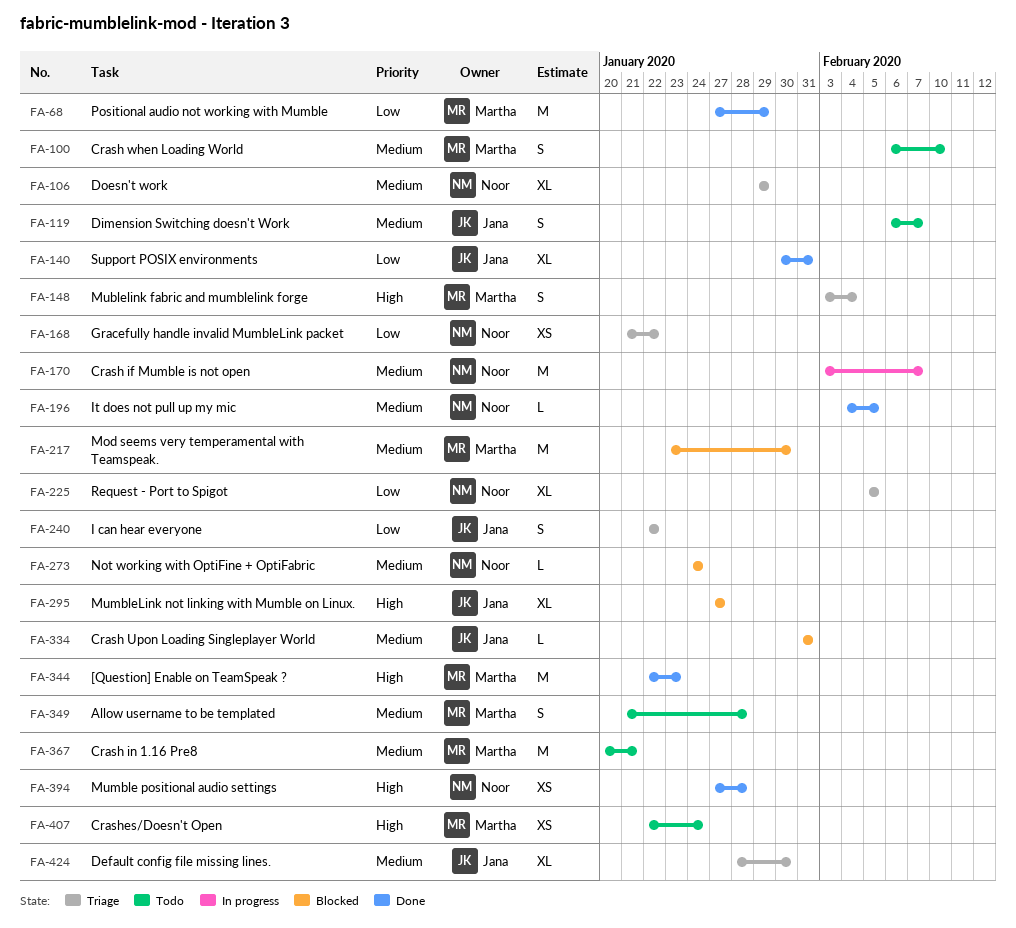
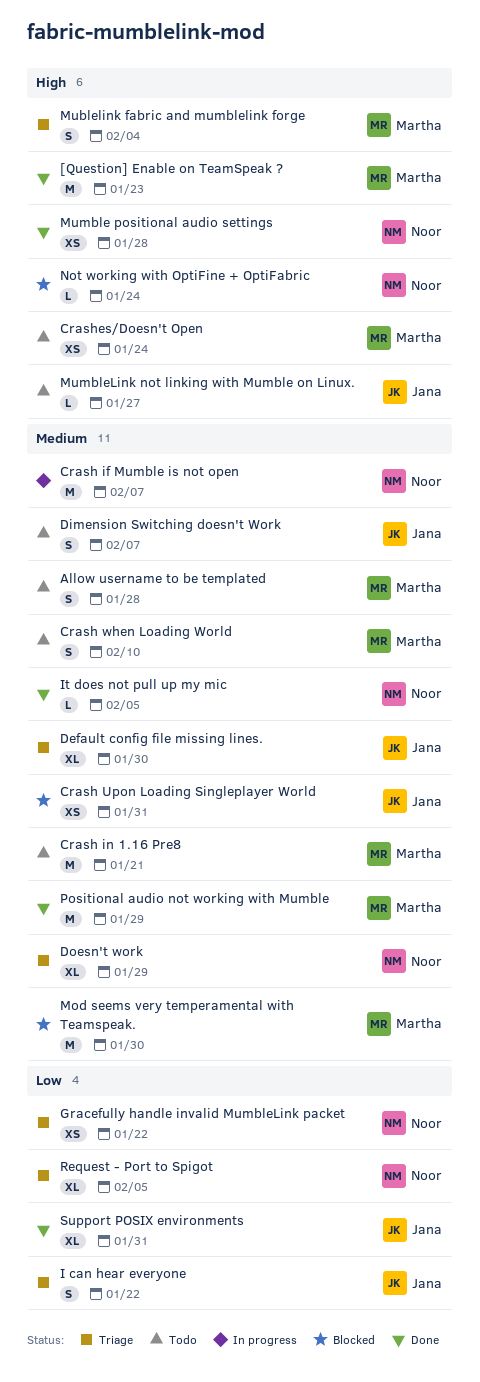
Crash Upon Loading Singleplayer World, estimate: L -> XS
MumbleLink not linking with Mumble on Linux., status: Blocked -> Todo
MumbleLink not linking with Mumble on Linux., estimate: XL -> L
Not working with OptiFine + OptiFabric, priority: Medium -> High
Positional audio not working with Mumble, priority: Low -> Medium

